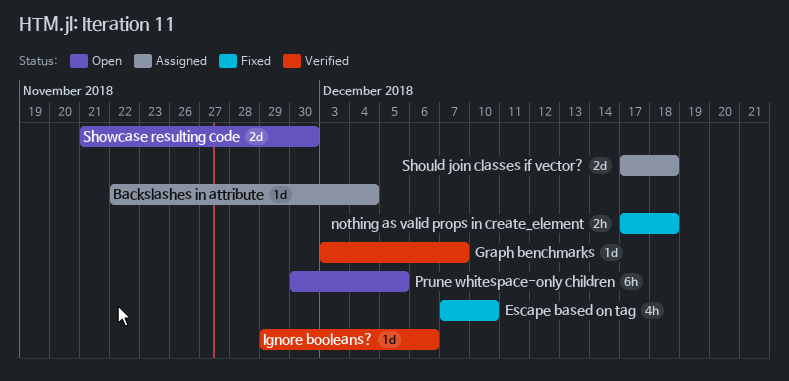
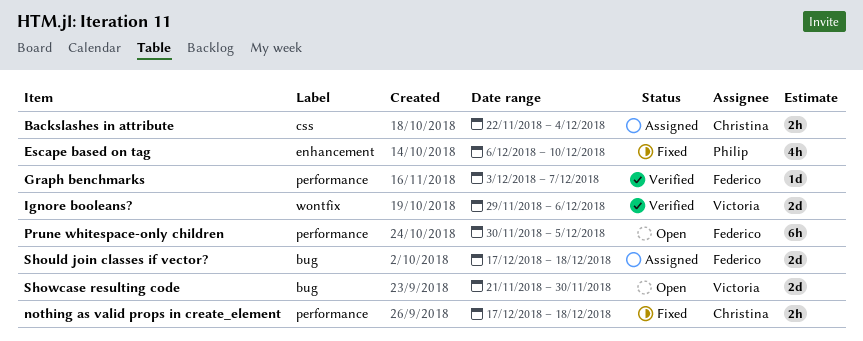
Backslashes in attribute, estimate: 1d -> 2h
Escape based on tag, start: Dec 7 -> Dec 6
Ignore booleans?, estimate: 1d -> 2d

